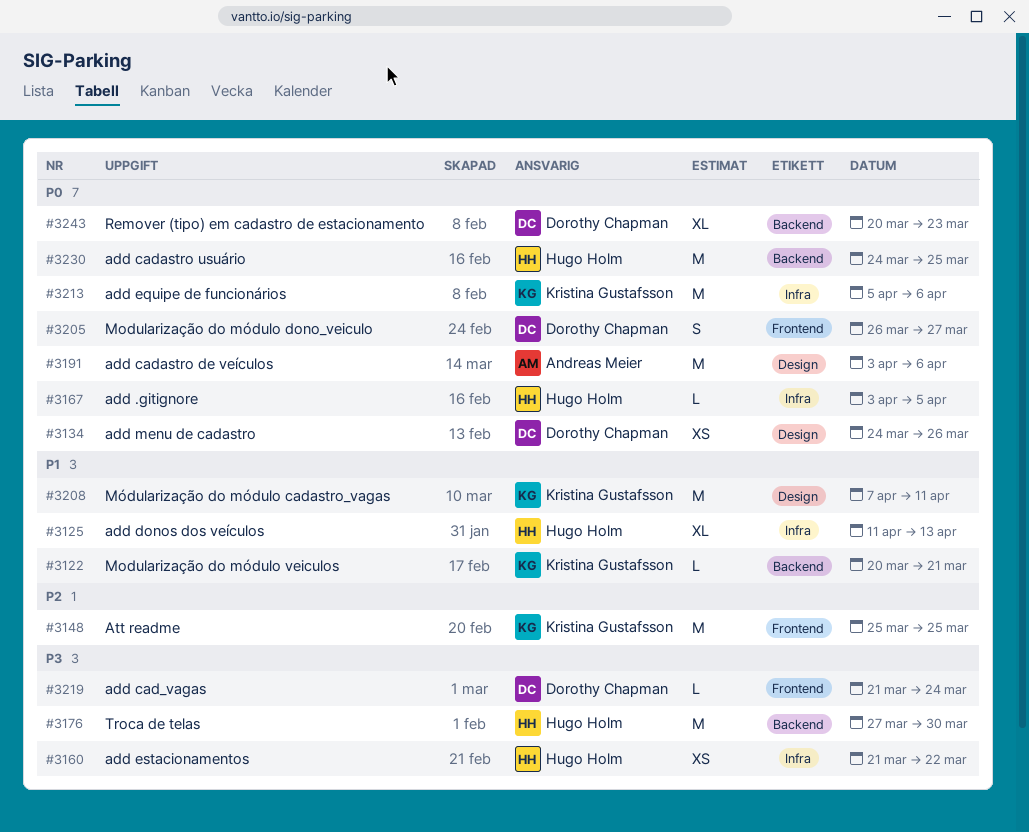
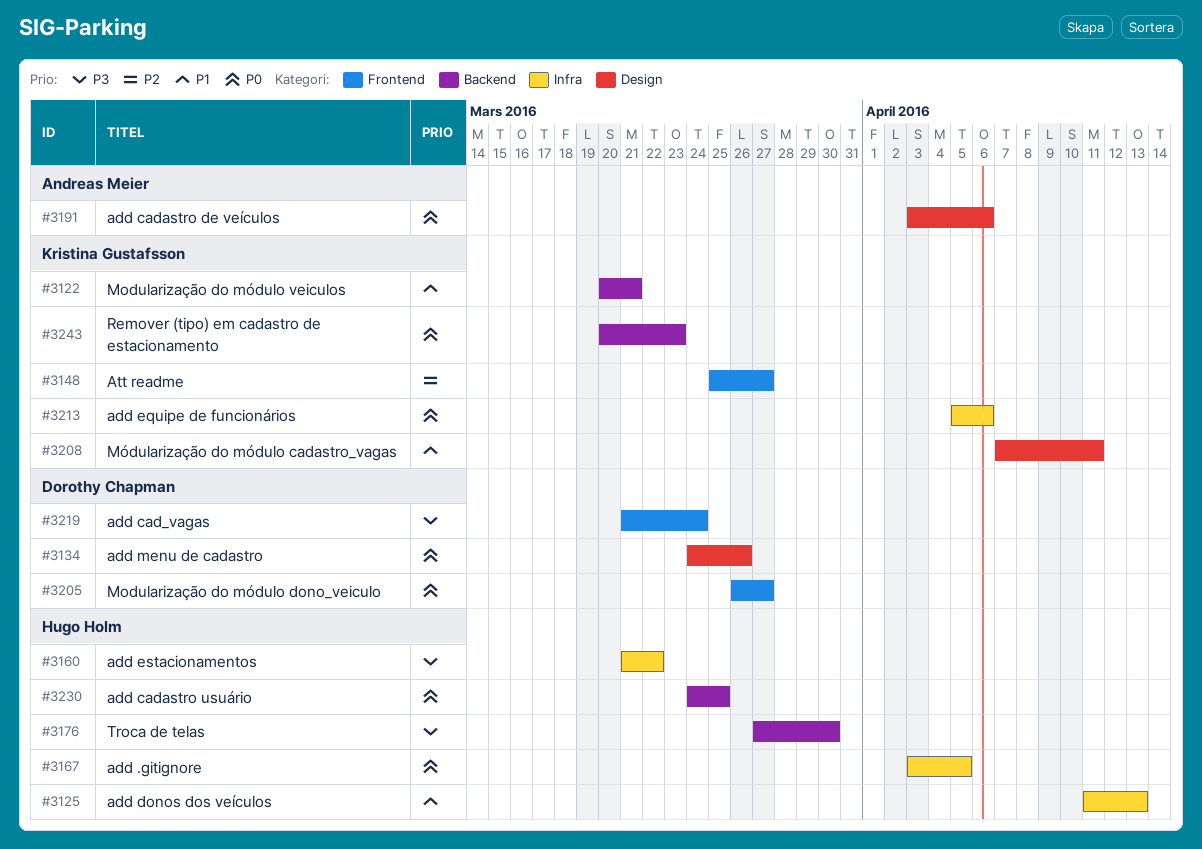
#3148, due: Mar 25 -> Mar 27
#3243, owner: Dorothy Chapman -> Kristina Gustafsson

